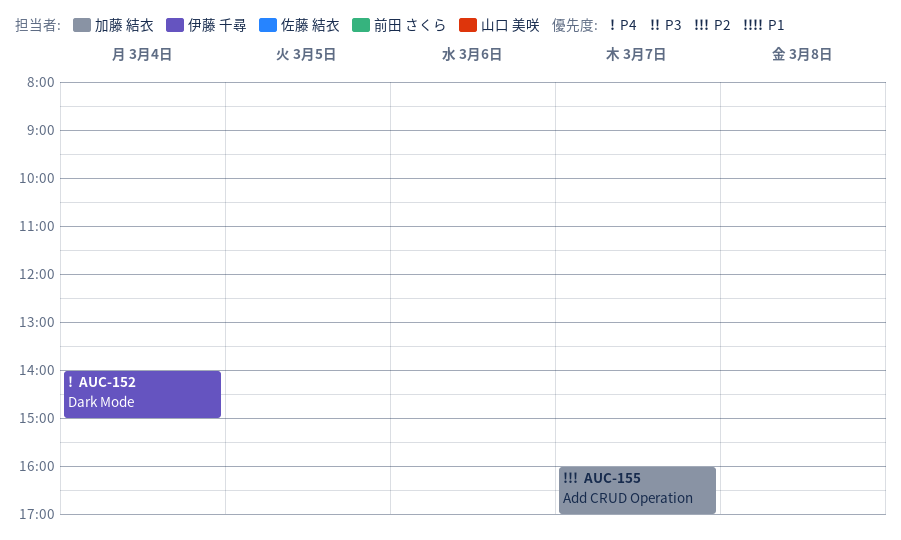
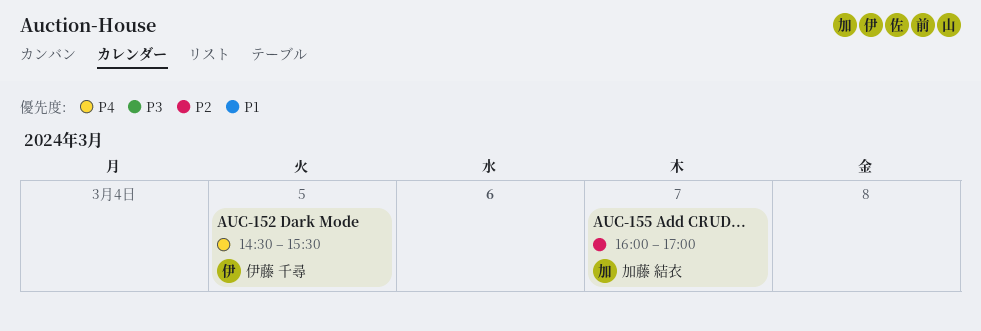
AUC-152, day: Mar 4 -> Mar 5
AUC-152, begins: 14:00 -> 14:30
AUC-152, ends: 15:00 -> 15:30

